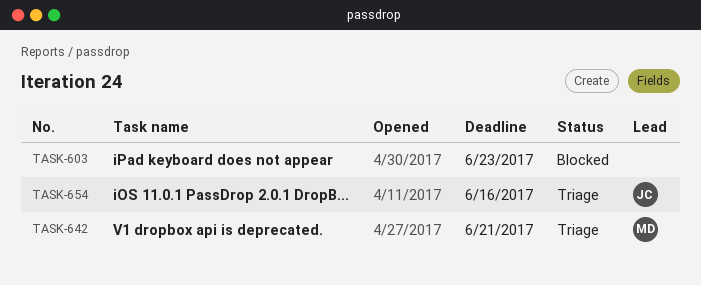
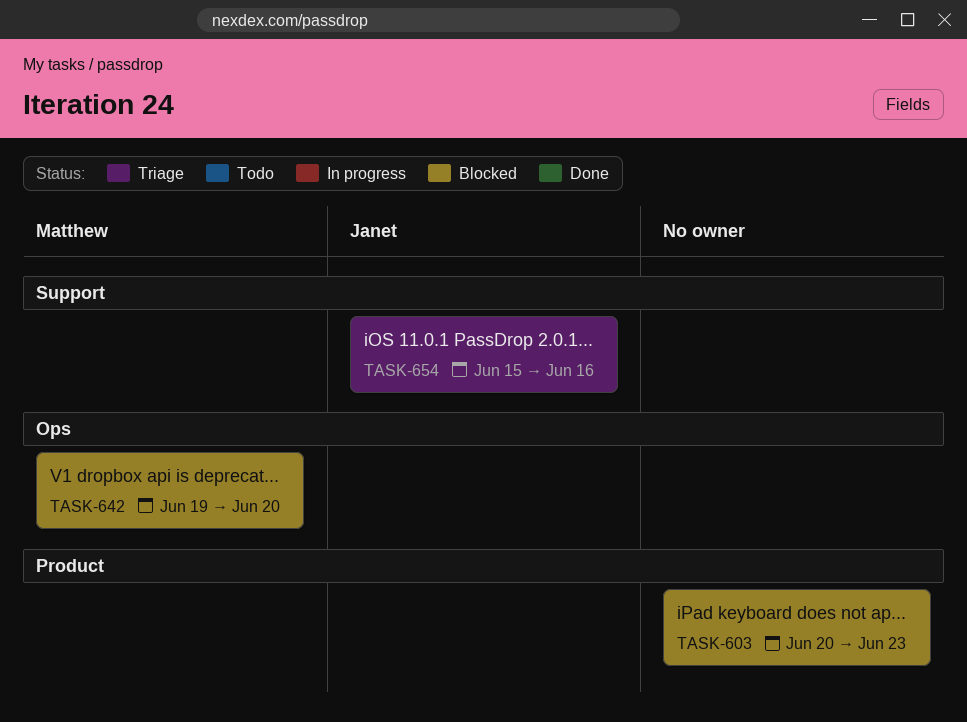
TASK-642, status: Triage -> Blocked
TASK-642, due: Jun 21 -> Jun 20

